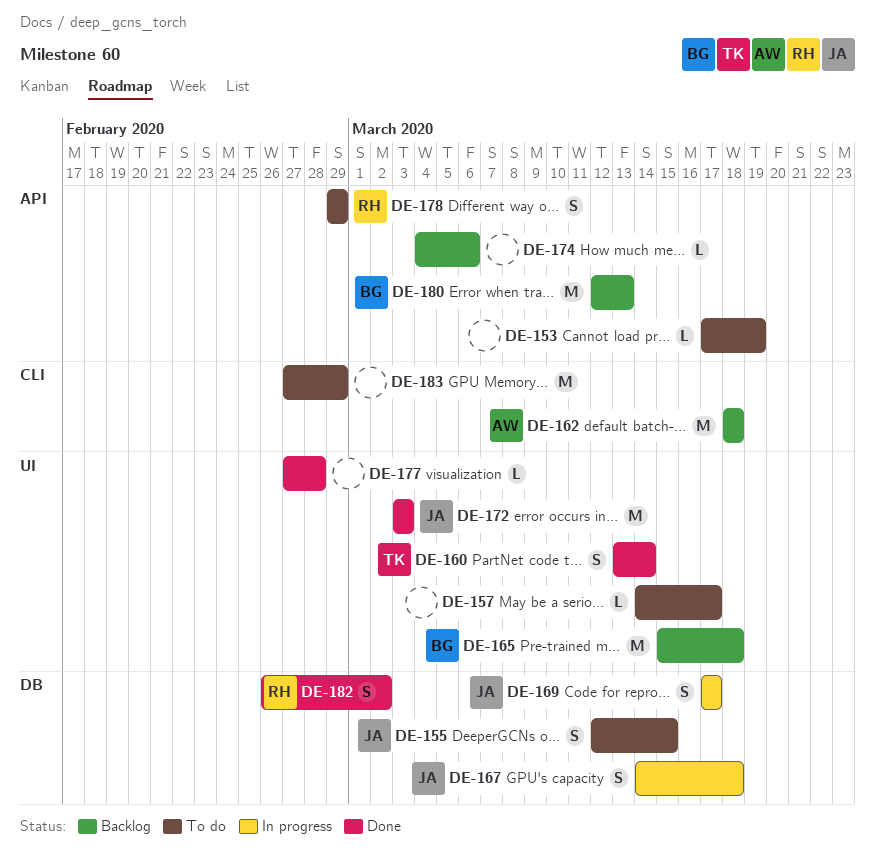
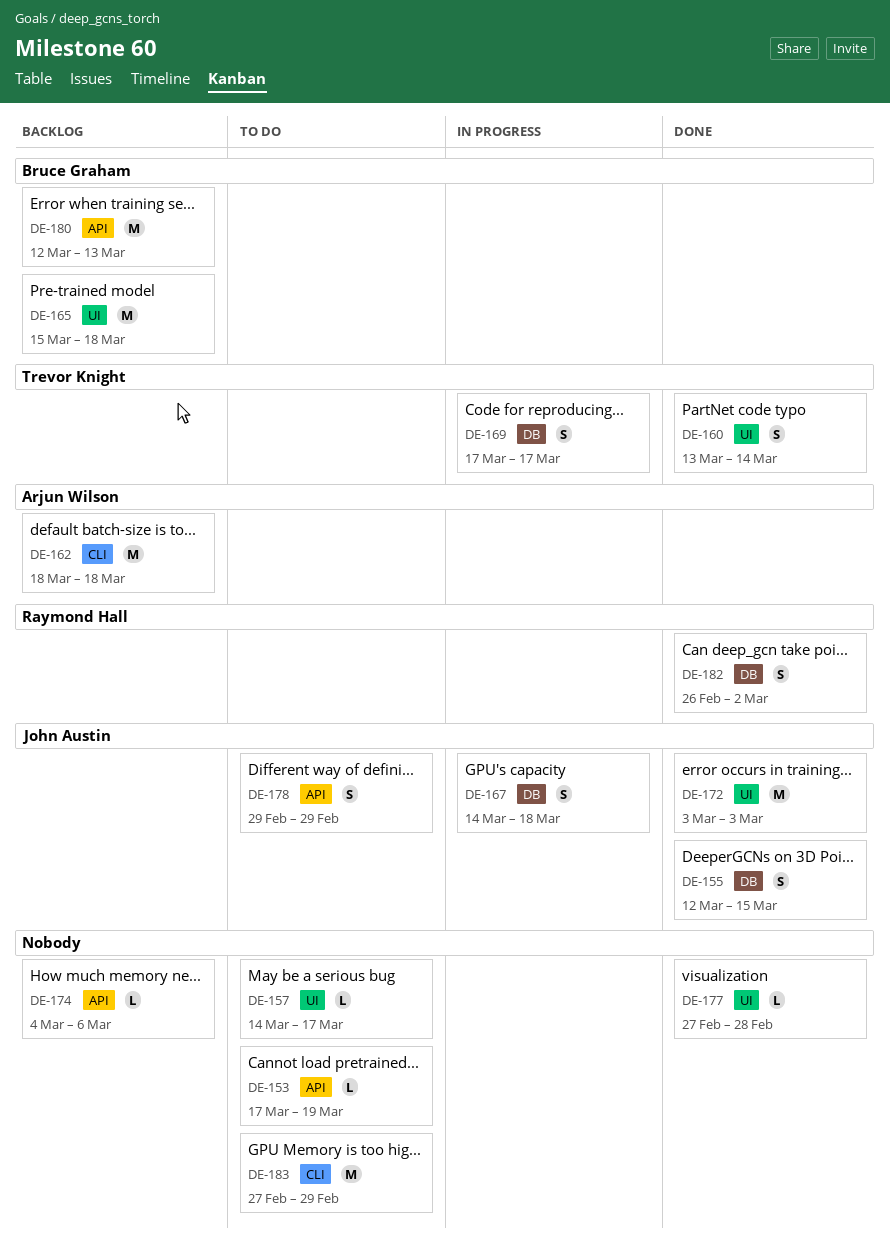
DE-155, status: To do -> Done
DE-169, owner: John Austin -> Trevor Knight
DE-178, owner: Raymond Hall -> John Austin

